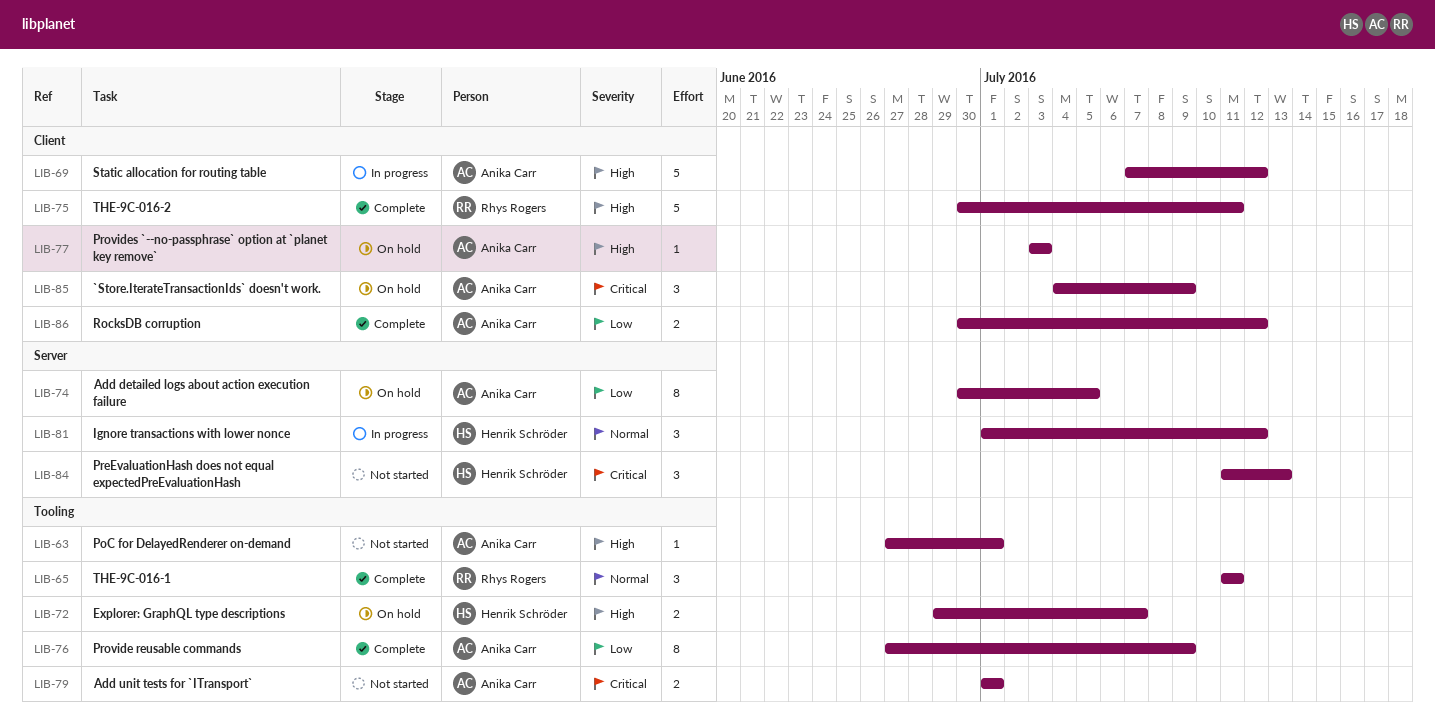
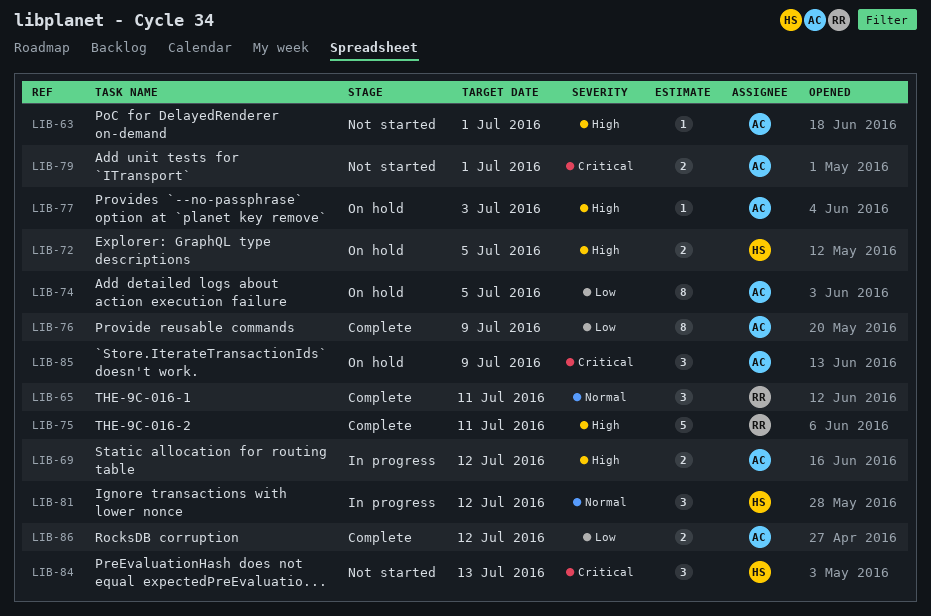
LIB-69, estimate: 5 -> 2
LIB-72, due: Jul 7 -> Jul 5

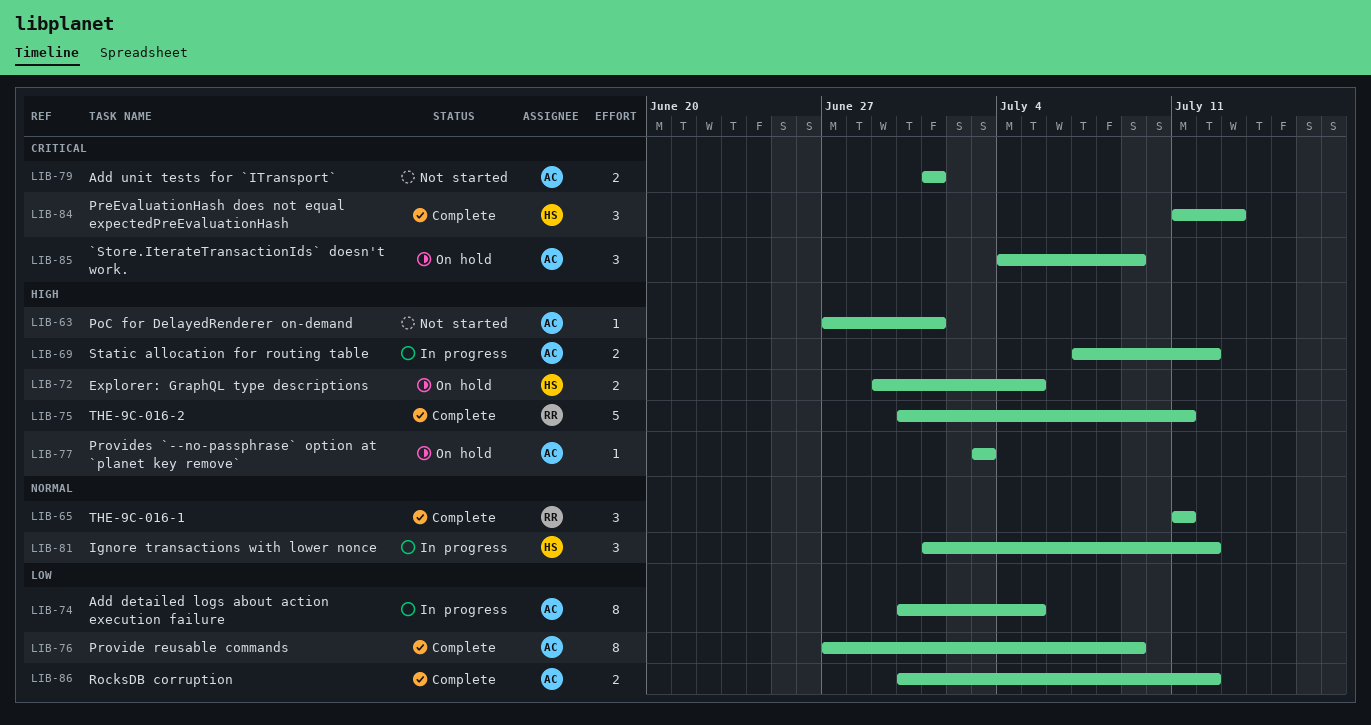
LIB-74, status: On hold -> In progress
LIB-84, status: Not started -> Complete

